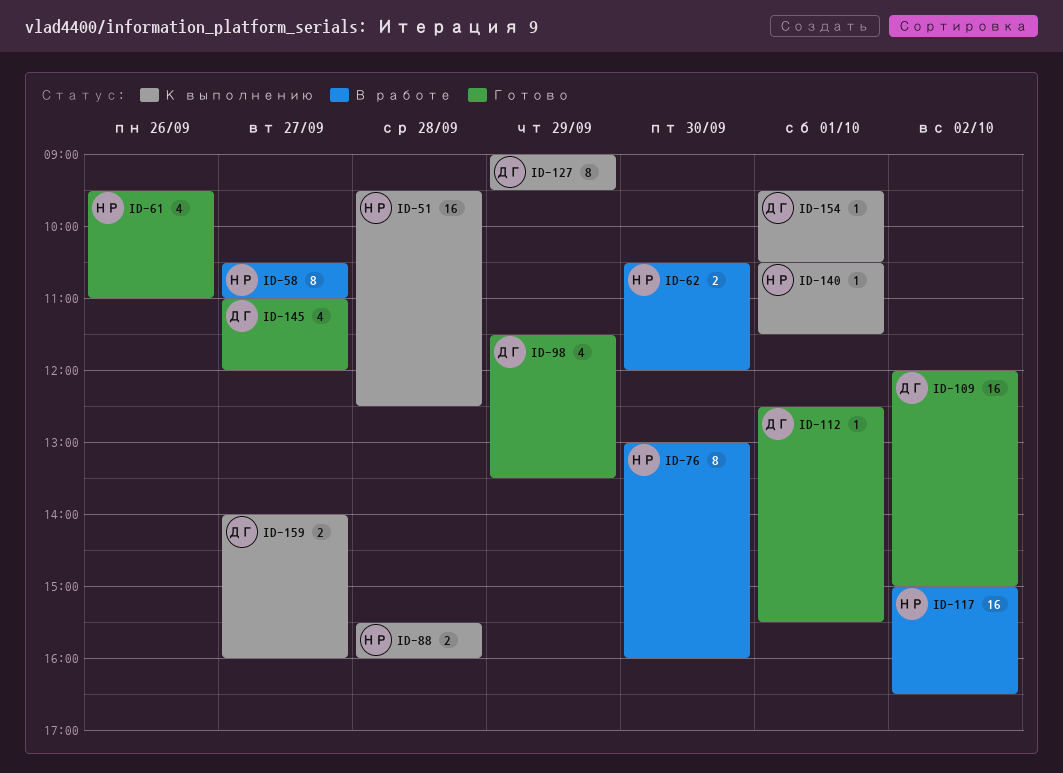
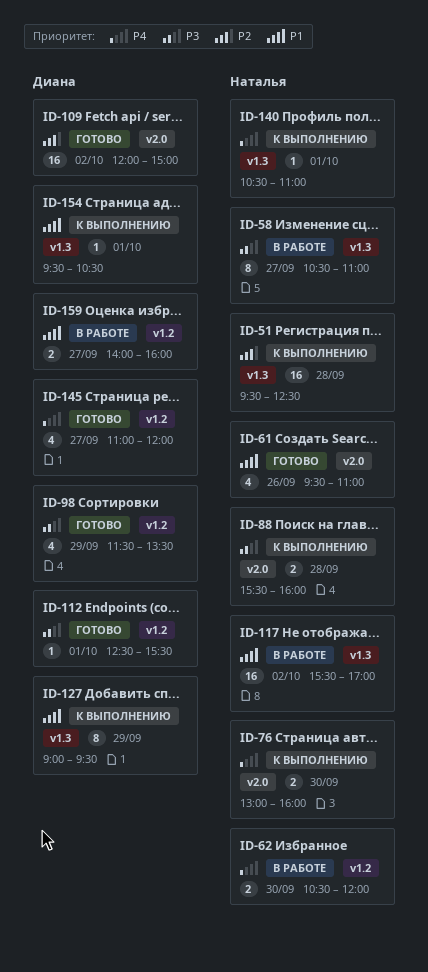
ID-76, status: В работе -> К выполнению
ID-76, estimate: 8 -> 2
ID-117, begins: 15:00 -> 15:30
ID-117, ends: 16:30 -> 17:00
ID-140, ends: 11:30 -> 11:00
ID-159, status: К выполнению -> В работе

